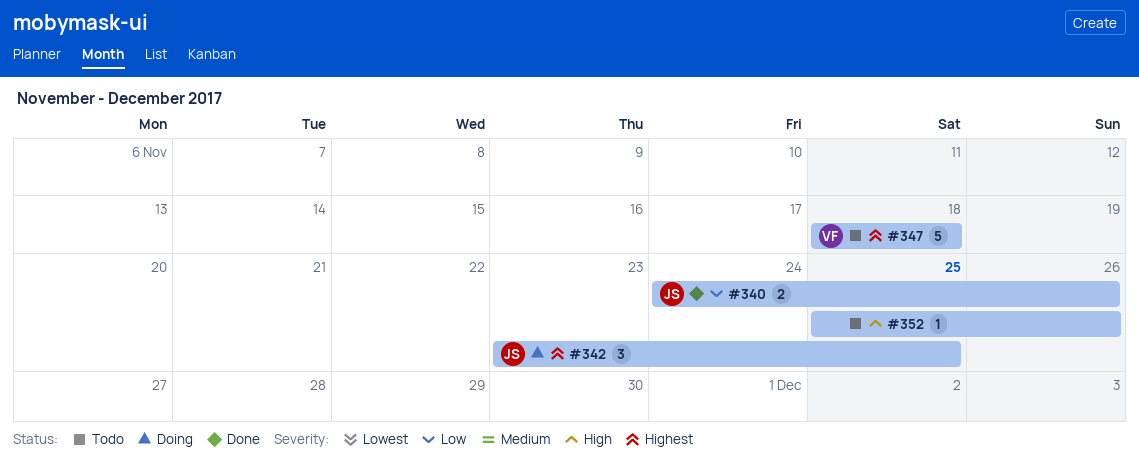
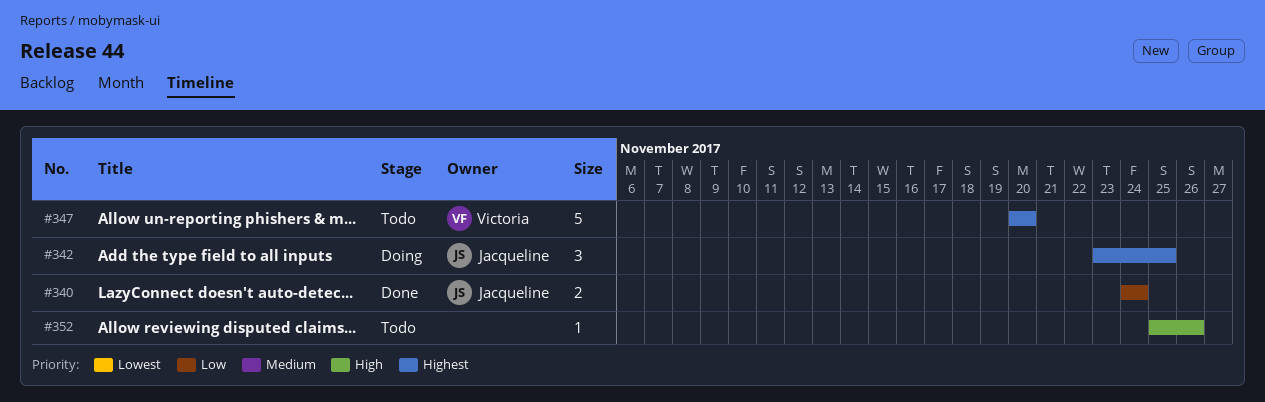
#340, due: Nov 26 -> Nov 24
#347, start: Nov 18 -> Nov 20
#347, due: Nov 18 -> Nov 20

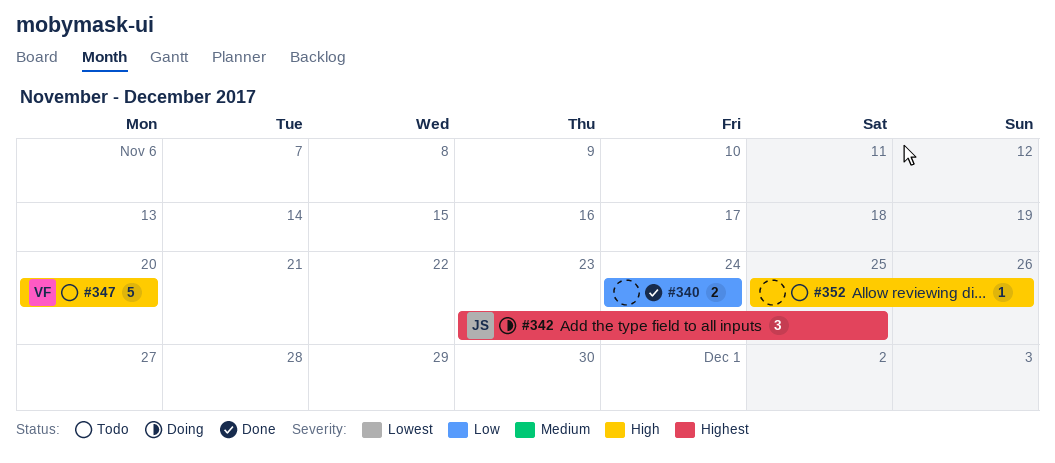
#340, owner: Jacqueline -> none
#347, priority: Highest -> High

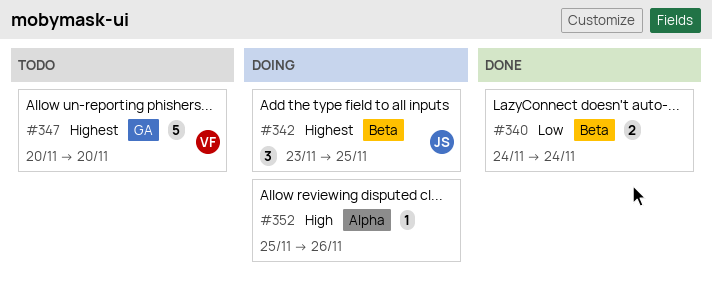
#347, priority: High -> Highest
#352, status: Todo -> Doing

